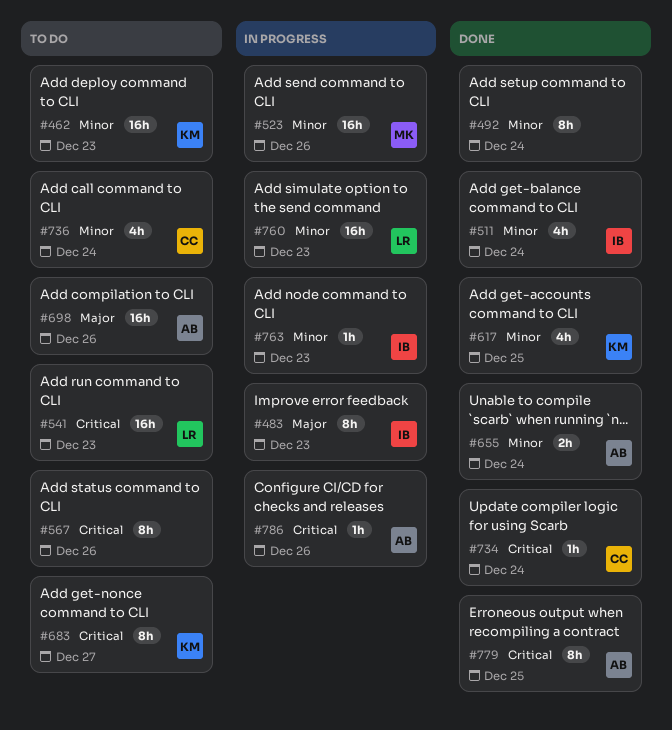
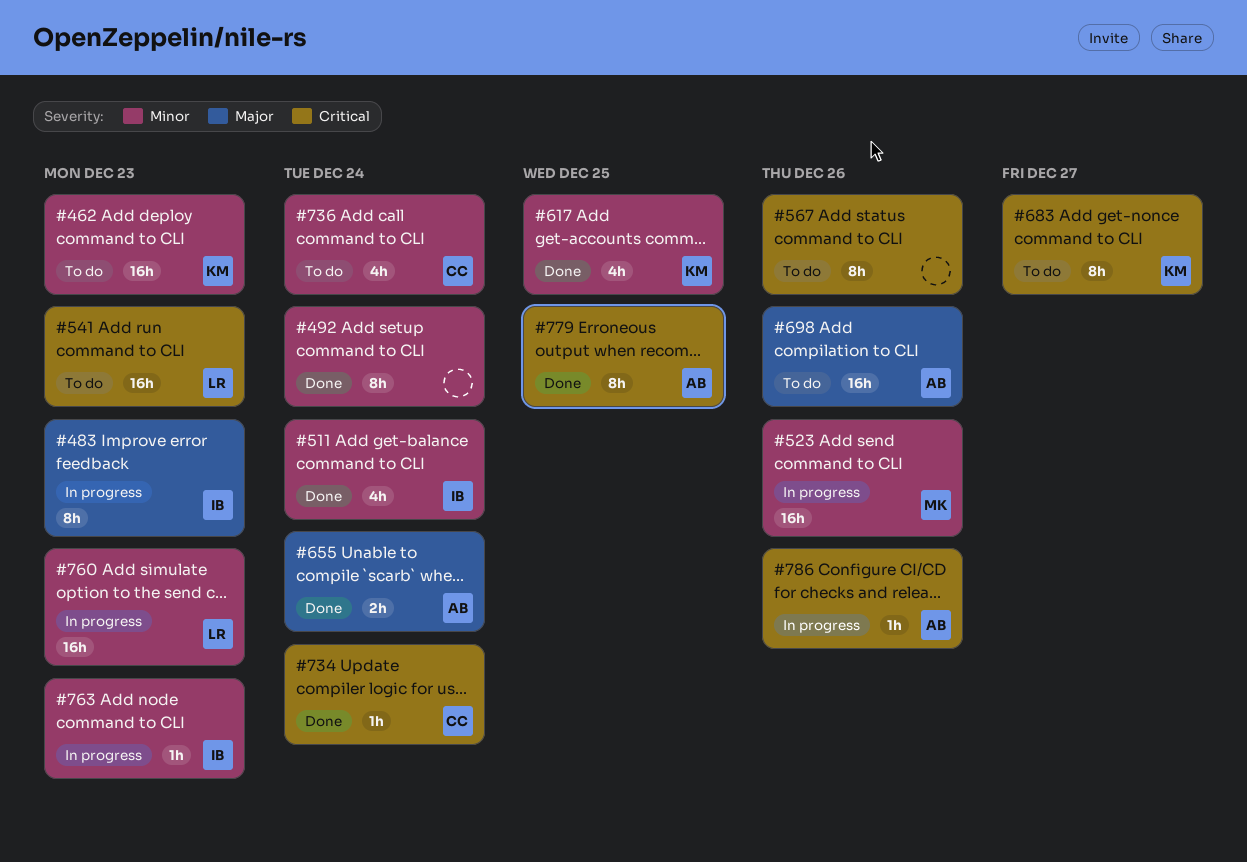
#655, priority: Minor -> Major

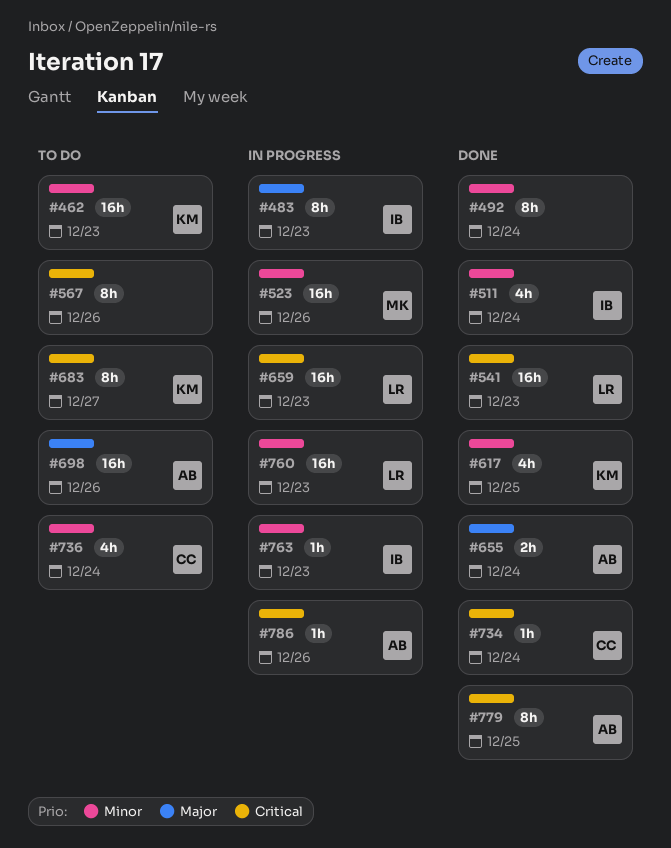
#541, status: To do -> Done
#659: none -> present

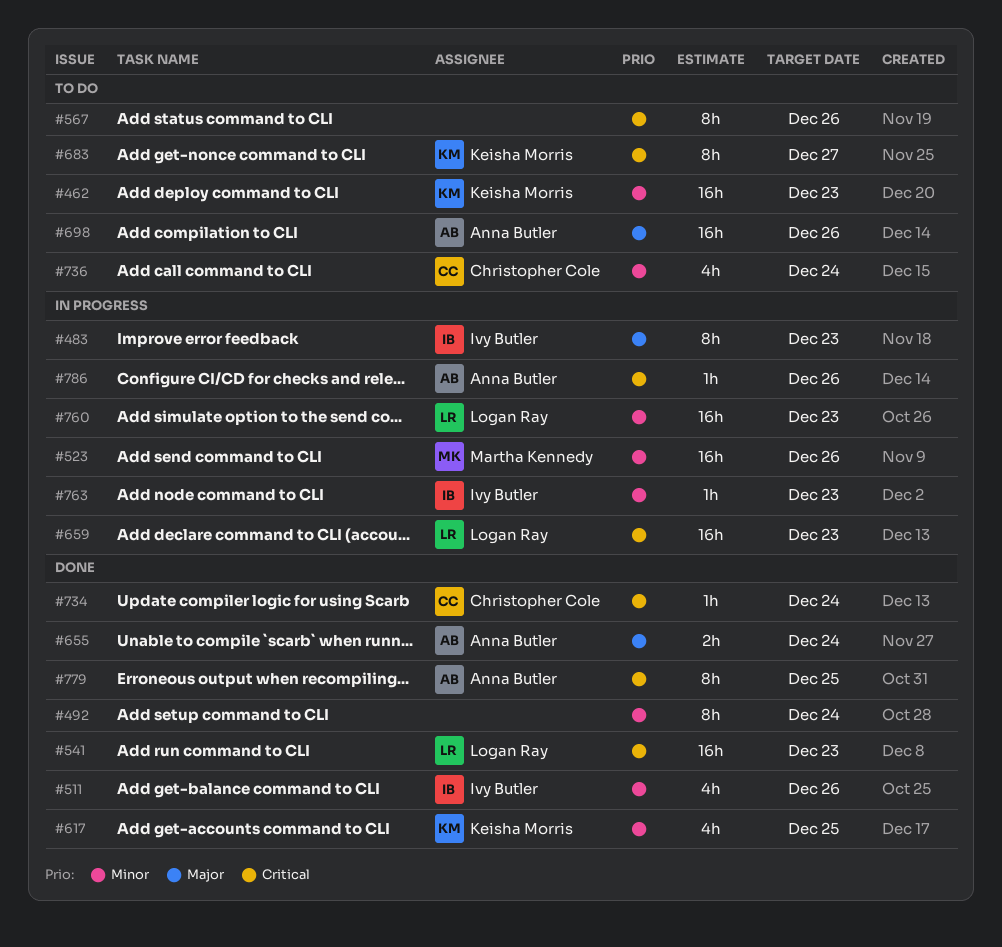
#511, due: Dec 24 -> Dec 26

